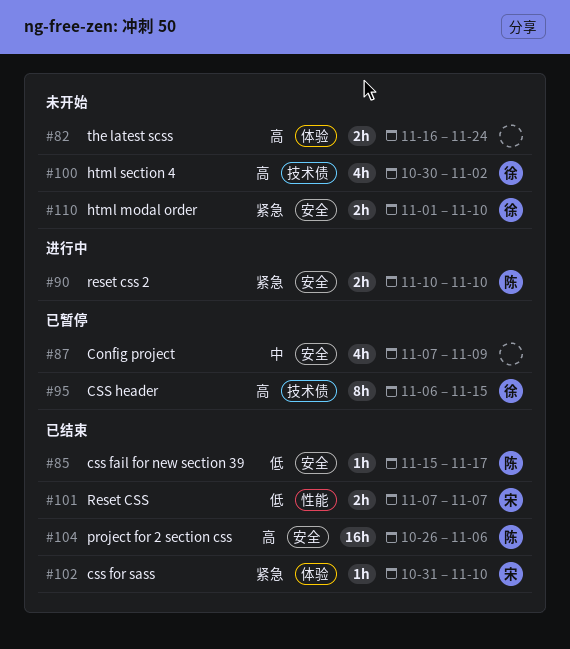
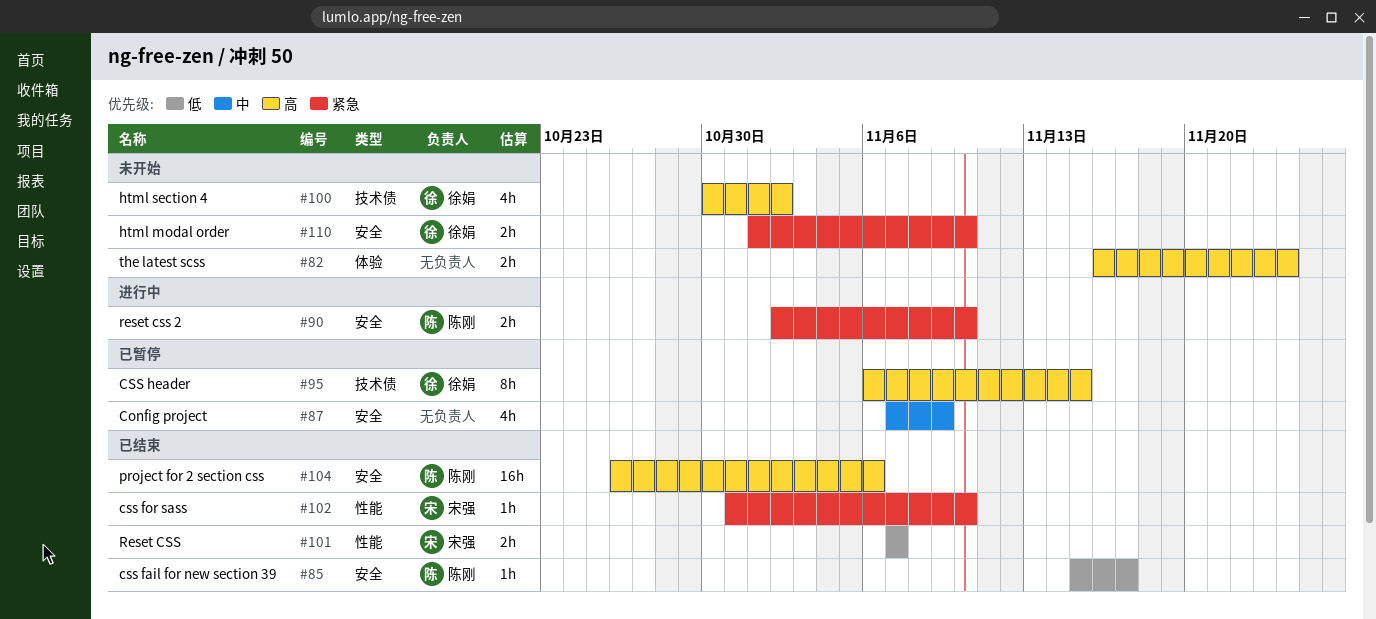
#90, start: Nov 10 -> Nov 2
#102, label: 体验 -> 性能

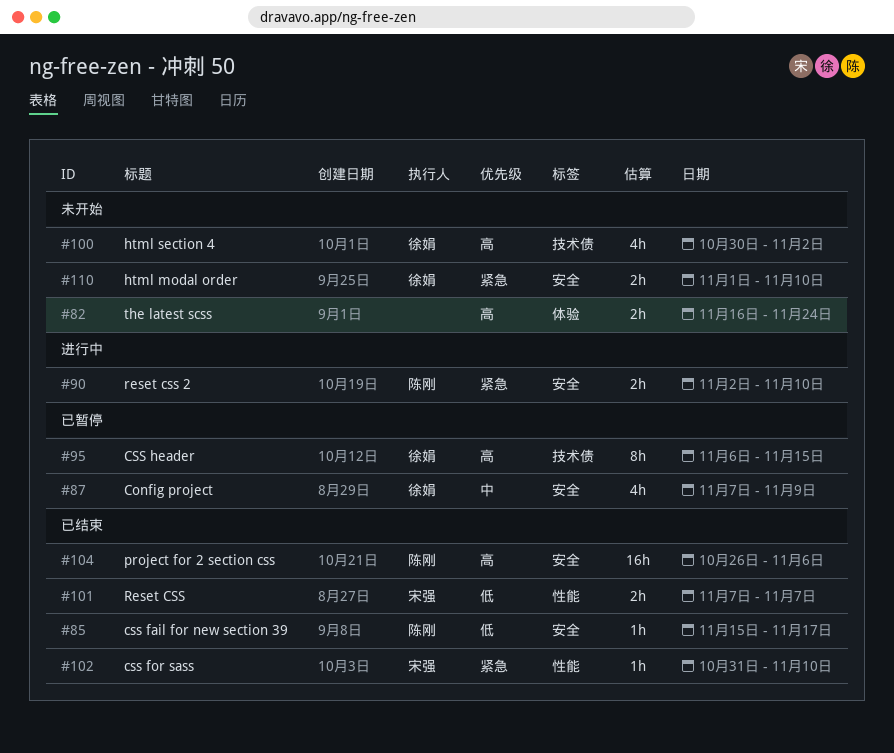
#87, owner: none -> 徐娟

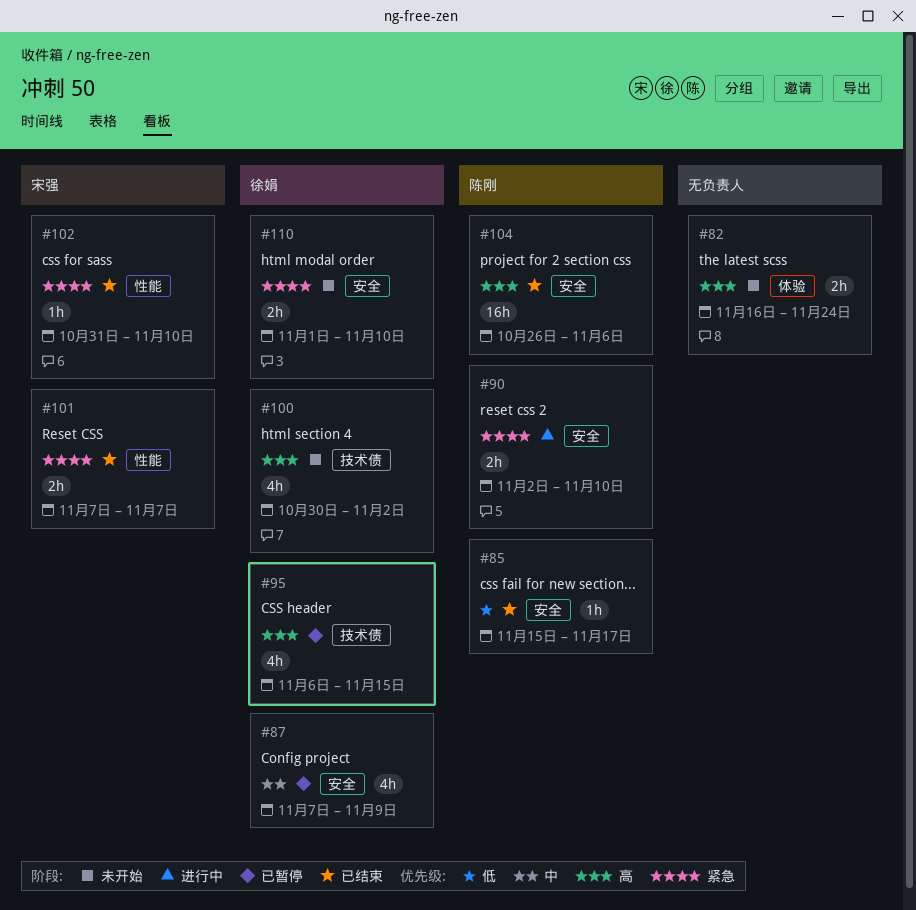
#95, estimate: 8h -> 4h
#101, priority: 低 -> 紧急

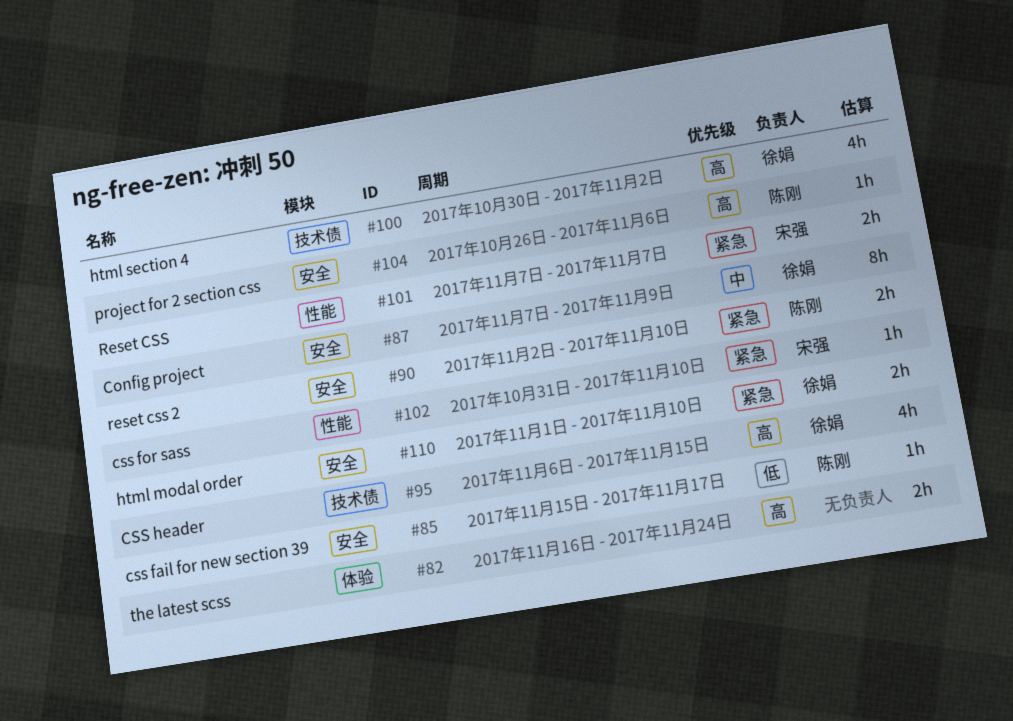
#87, estimate: 4h -> 8h
#104, estimate: 16h -> 1h

